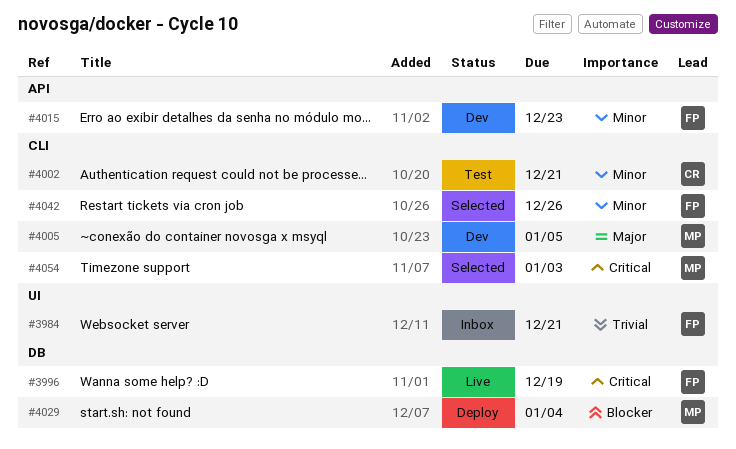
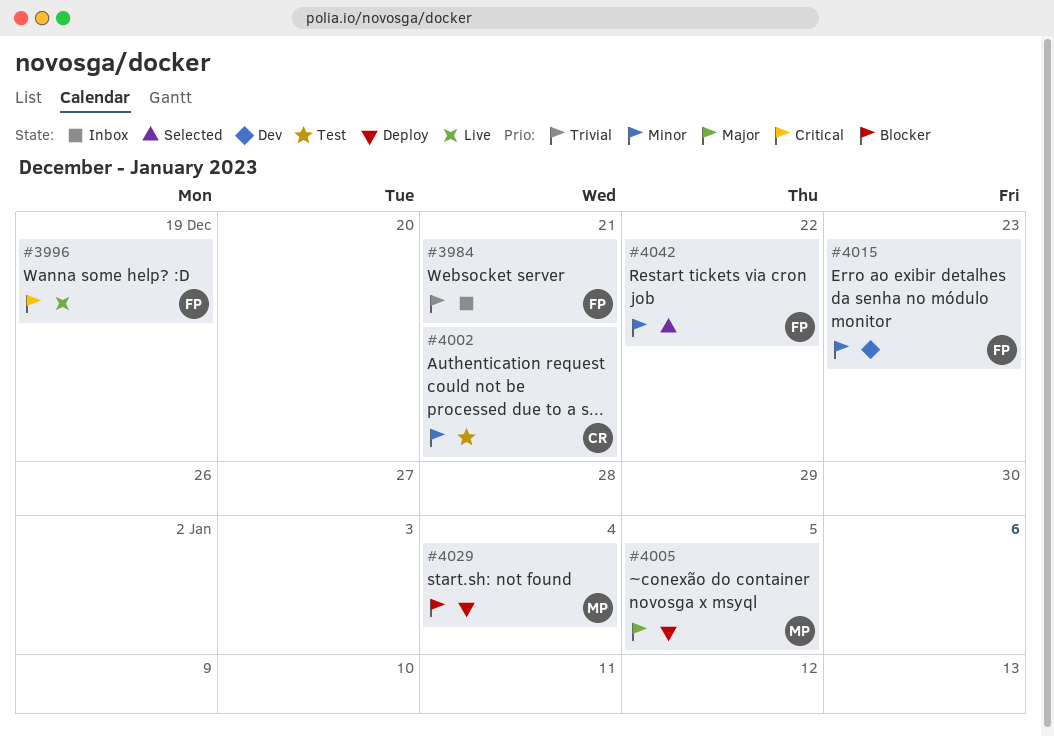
#4005, status: Dev -> Deploy
#4042, due: Dec 26 -> Dec 22
#4054: present -> none

